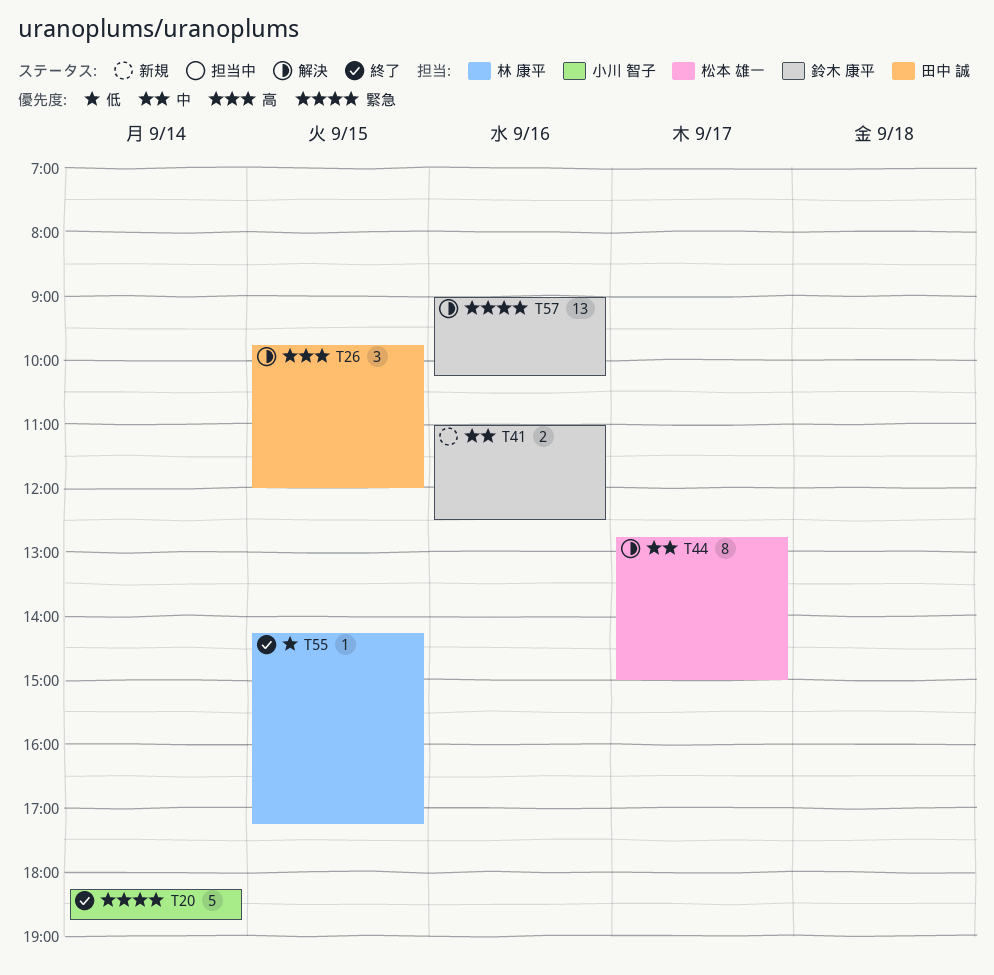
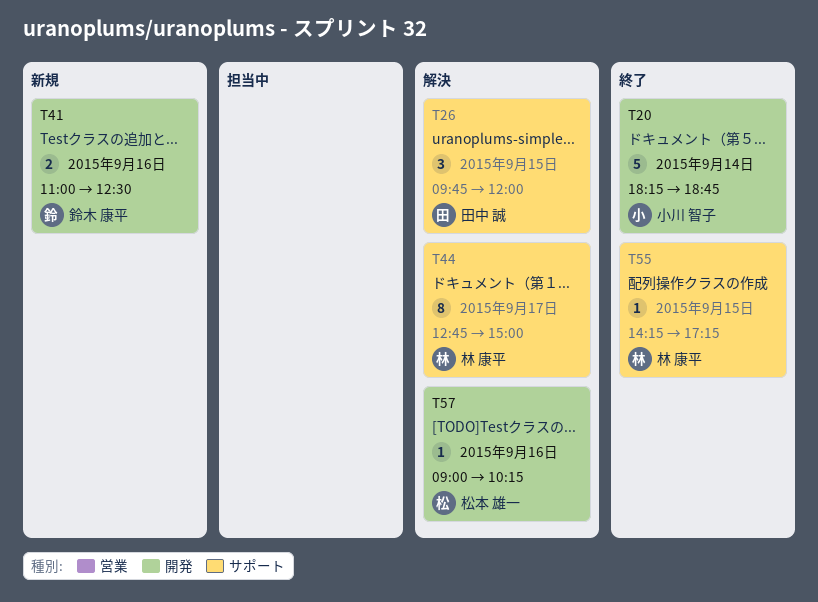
T44, owner: 松本 雄一 -> 林 康平
T57, owner: 鈴木 康平 -> 松本 雄一
T57, estimate: 13 -> 1

